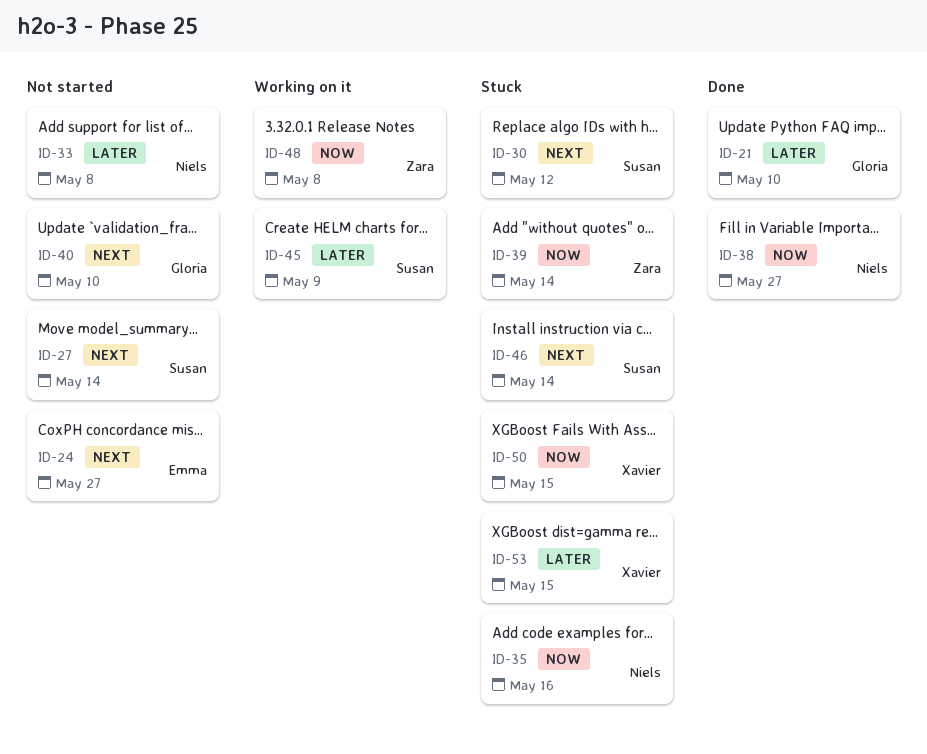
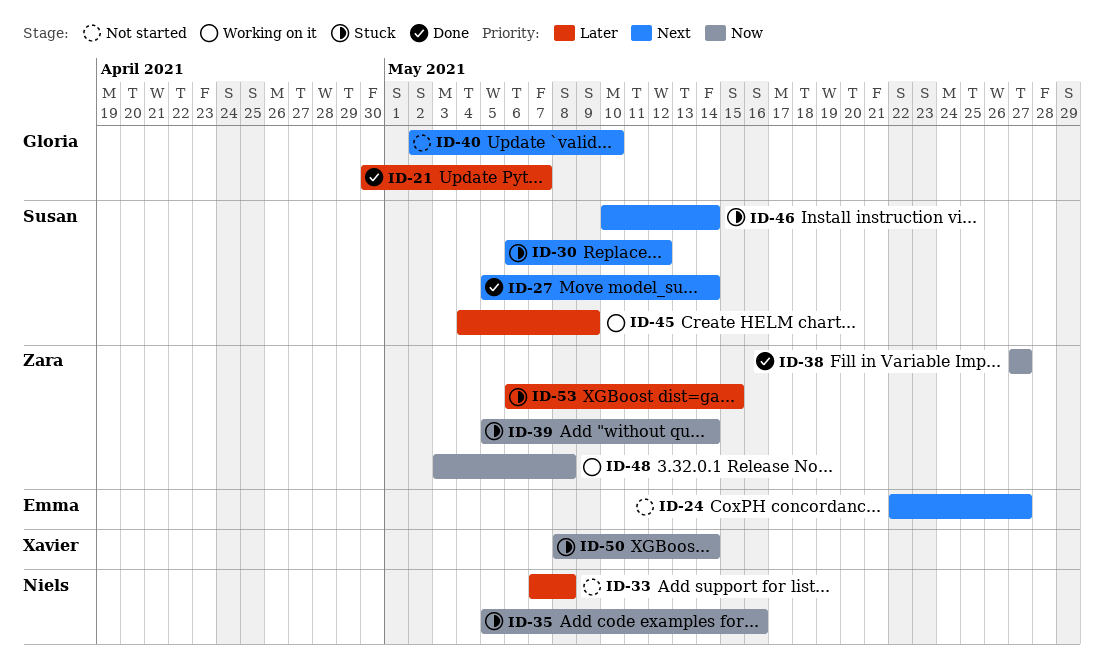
ID-21, due: May 10 -> May 7
ID-27, status: Not started -> Done
ID-38, owner: Niels -> Zara
ID-50, due: May 15 -> May 14
ID-53, owner: Xavier -> Zara

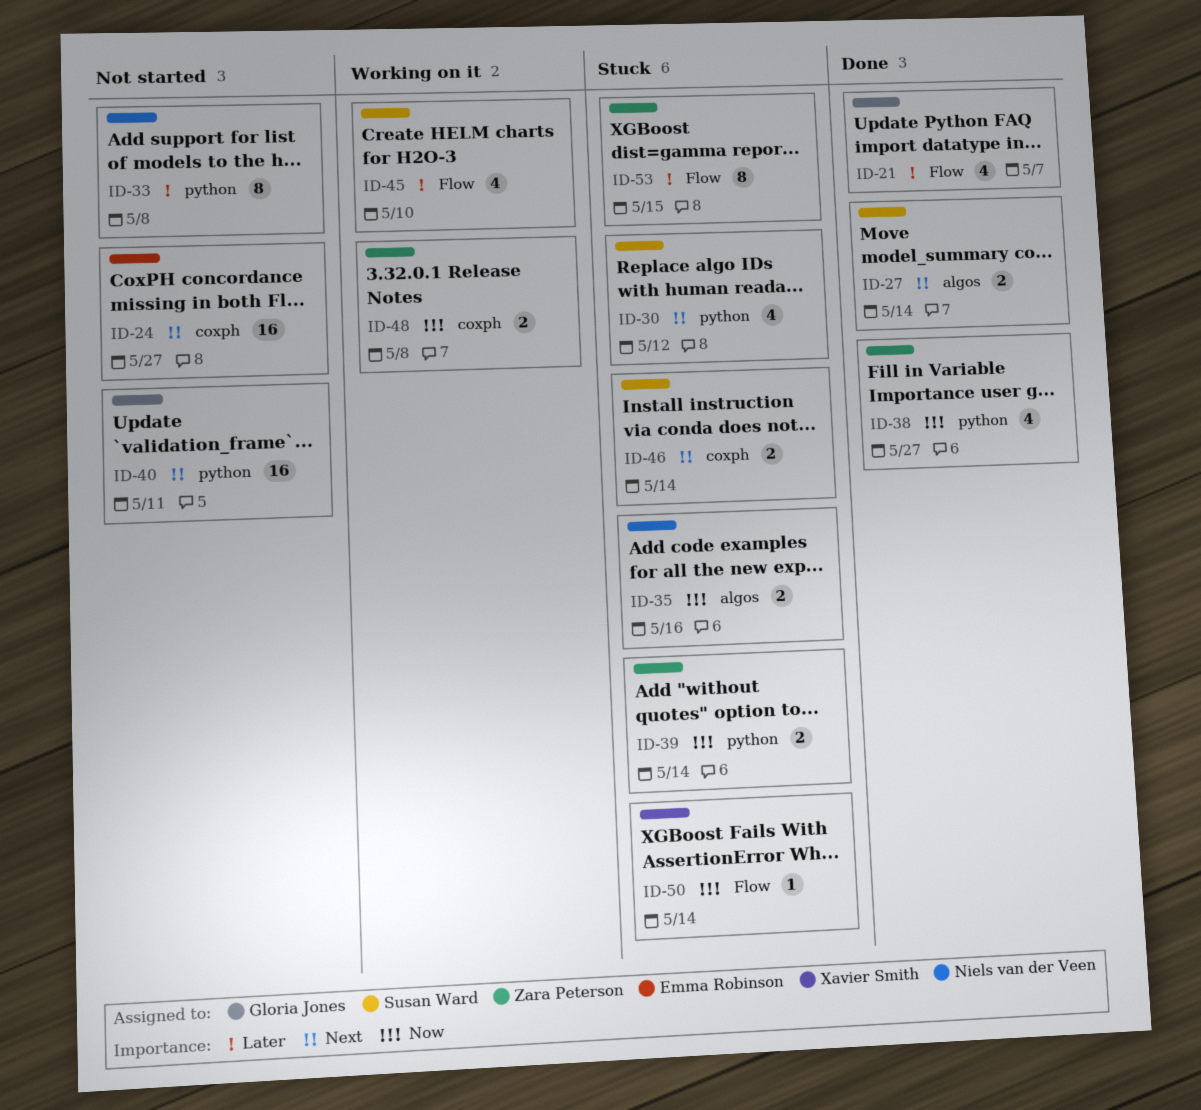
ID-40, due: May 10 -> May 11
ID-45, due: May 9 -> May 10

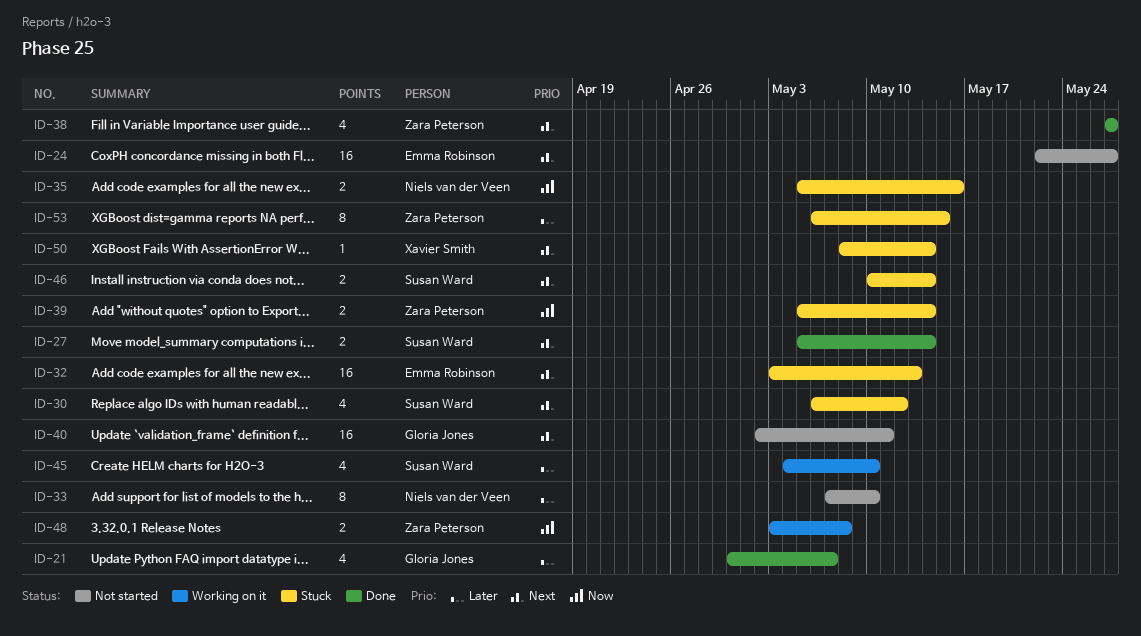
ID-32: none -> present
ID-33, due: May 8 -> May 10
ID-38, priority: Now -> Next
ID-50, priority: Now -> Next

